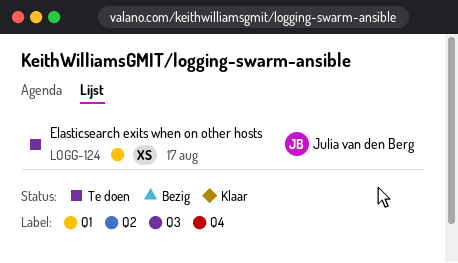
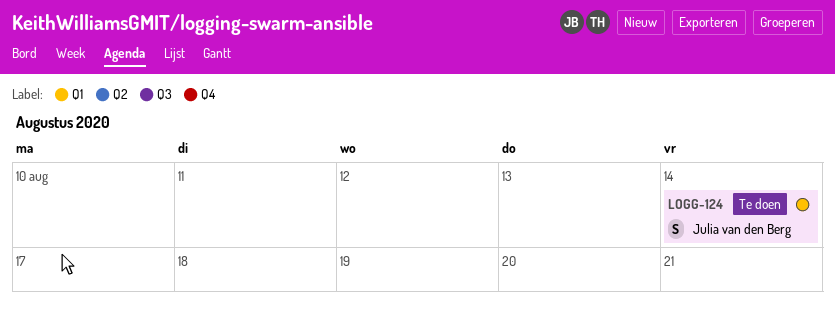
LOGG-124, estimate: XS -> S
LOGG-124, due: Aug 17 -> Aug 14

